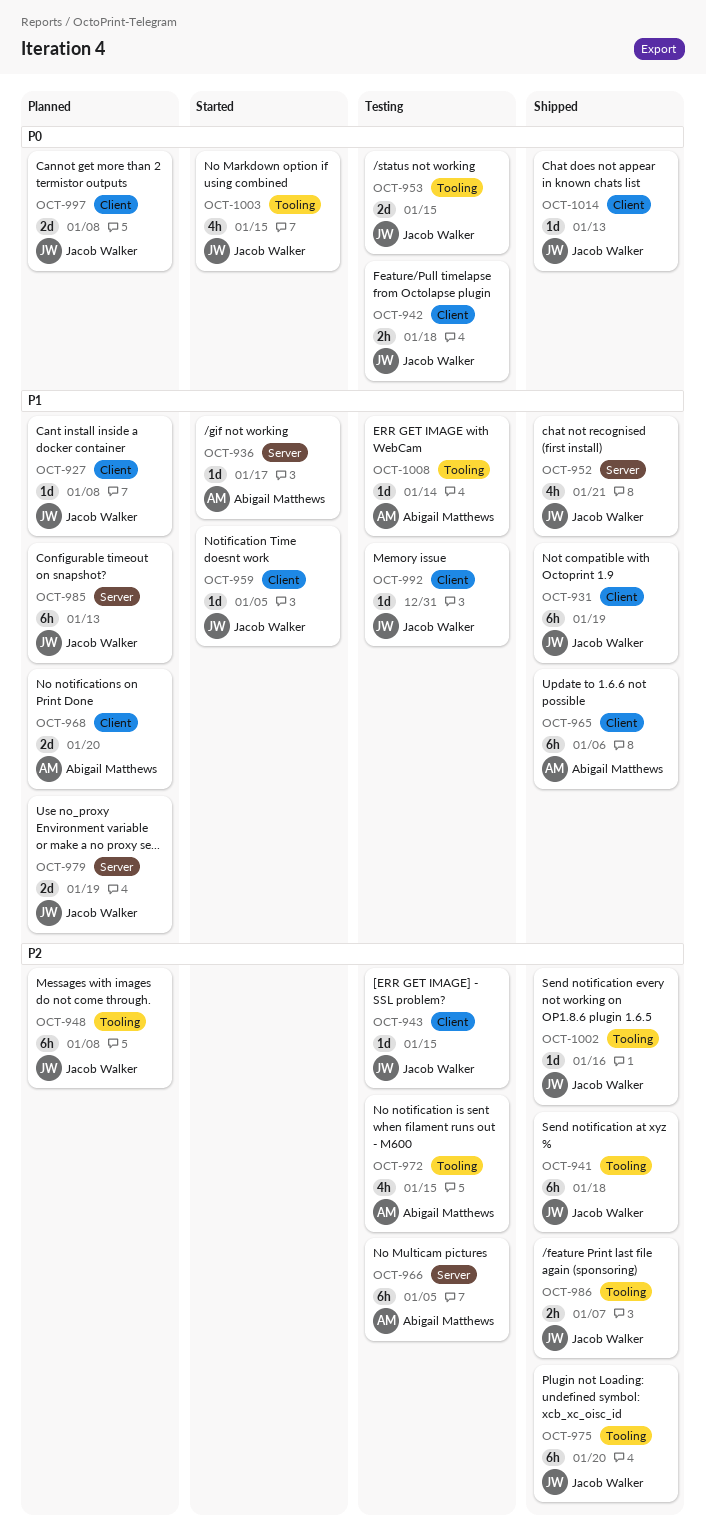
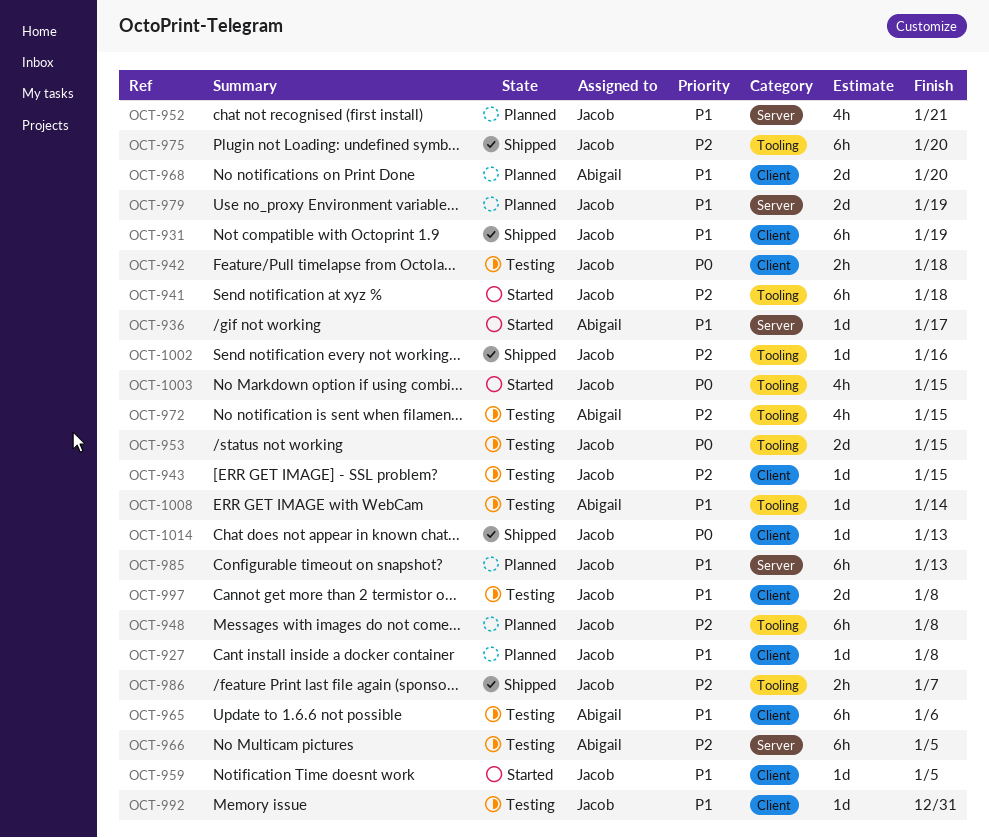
OCT-941, status: Shipped -> Started
OCT-952, status: Shipped -> Planned
OCT-965, status: Shipped -> Testing
OCT-997, status: Planned -> Testing
OCT-997, priority: P0 -> P1

